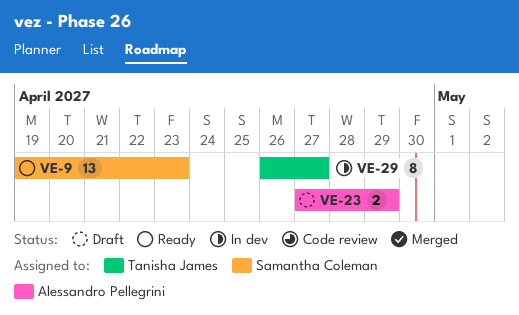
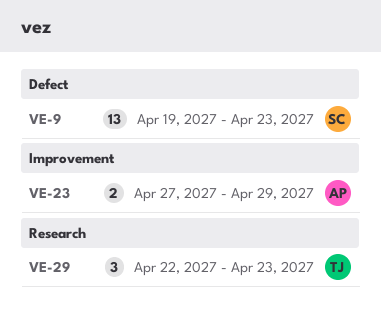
VE-29, estimate: 8 -> 3
VE-29, start: Apr 26 -> Apr 22
VE-29, due: Apr 27 -> Apr 23

